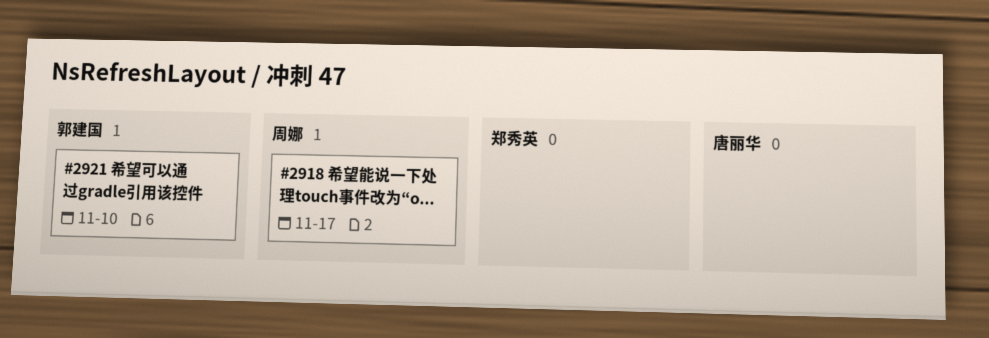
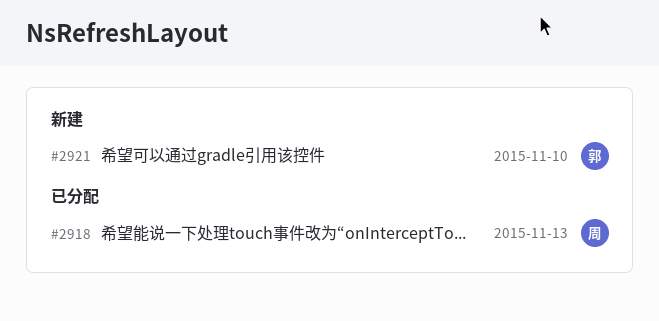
#2918, due: Nov 17 -> Nov 13

